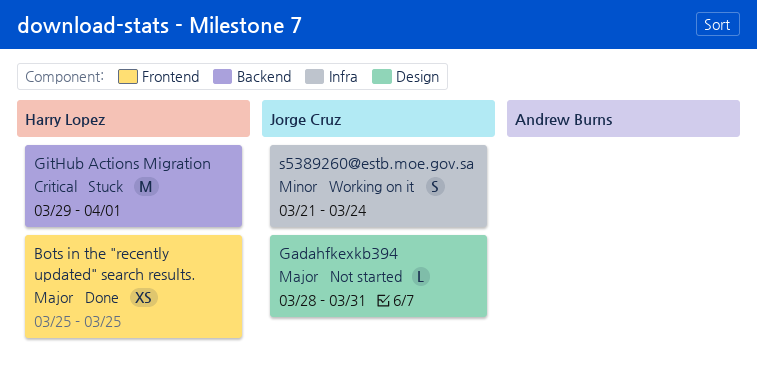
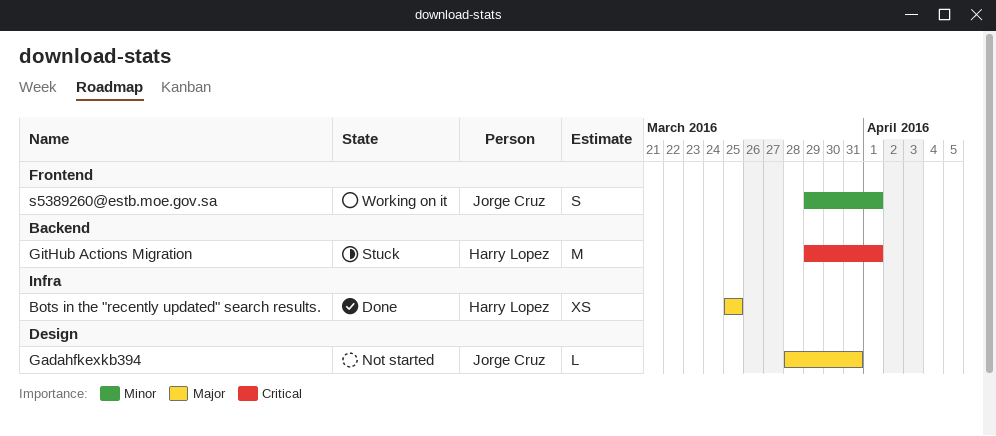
Bots in the "recently updated" search results., label: Frontend -> Infra
s5389260@estb.moe.gov.sa, label: Infra -> Frontend
s5389260@estb.moe.gov.sa, start: Mar 21 -> Mar 29
s5389260@estb.moe.gov.sa, due: Mar 24 -> Apr 1

